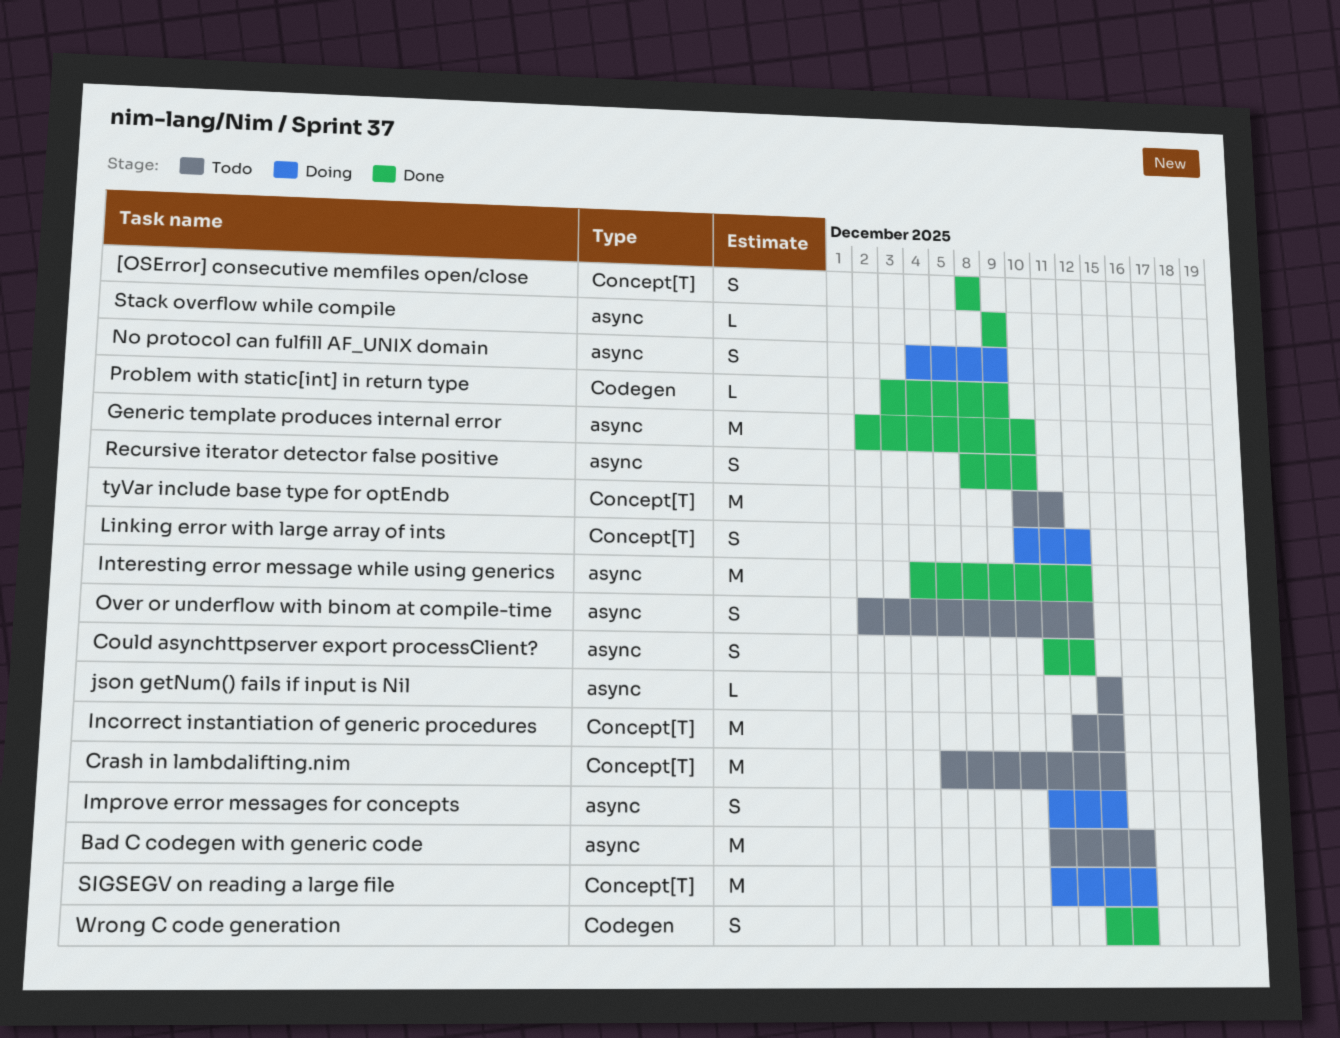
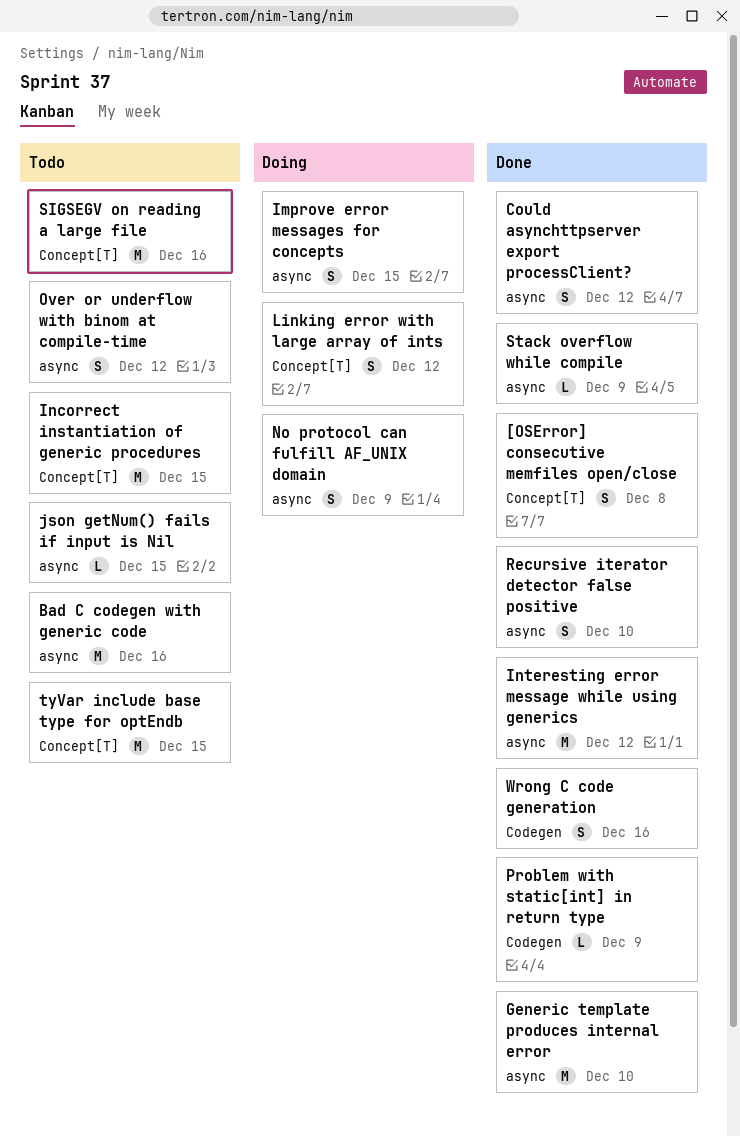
Crash in lambdalifting.nim: present -> none
SIGSEGV on reading a large file, status: Doing -> Todo
tyVar include base type for optEndb, due: Dec 11 -> Dec 15

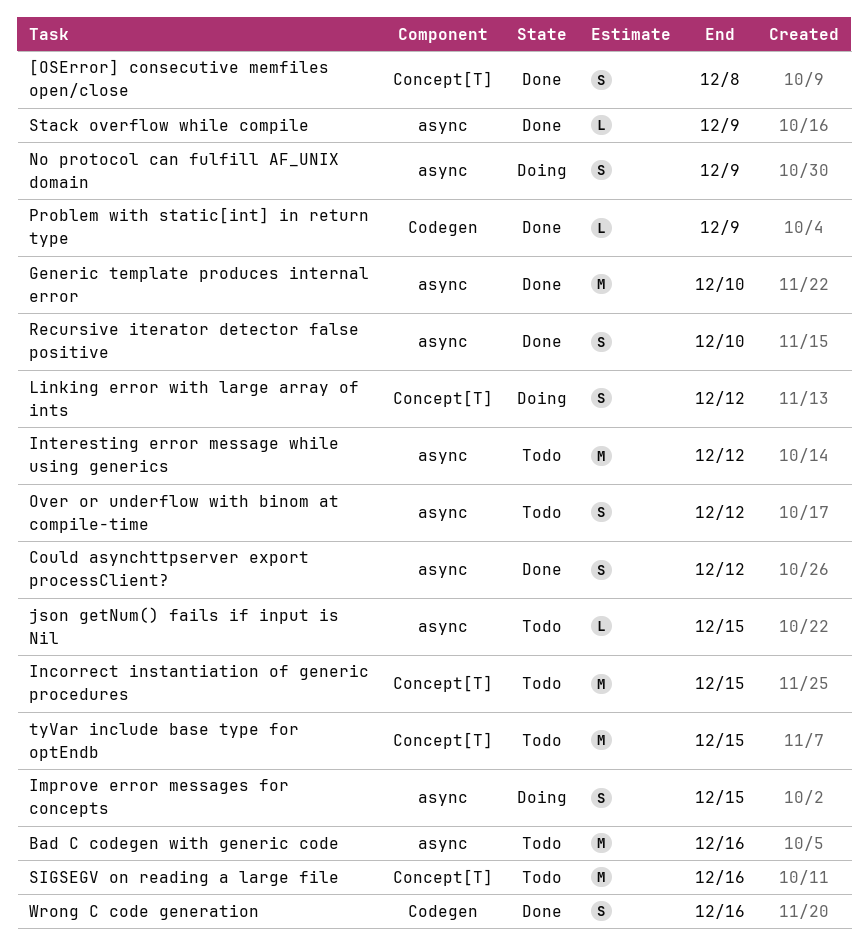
Interesting error message while using generics, status: Done -> Todo

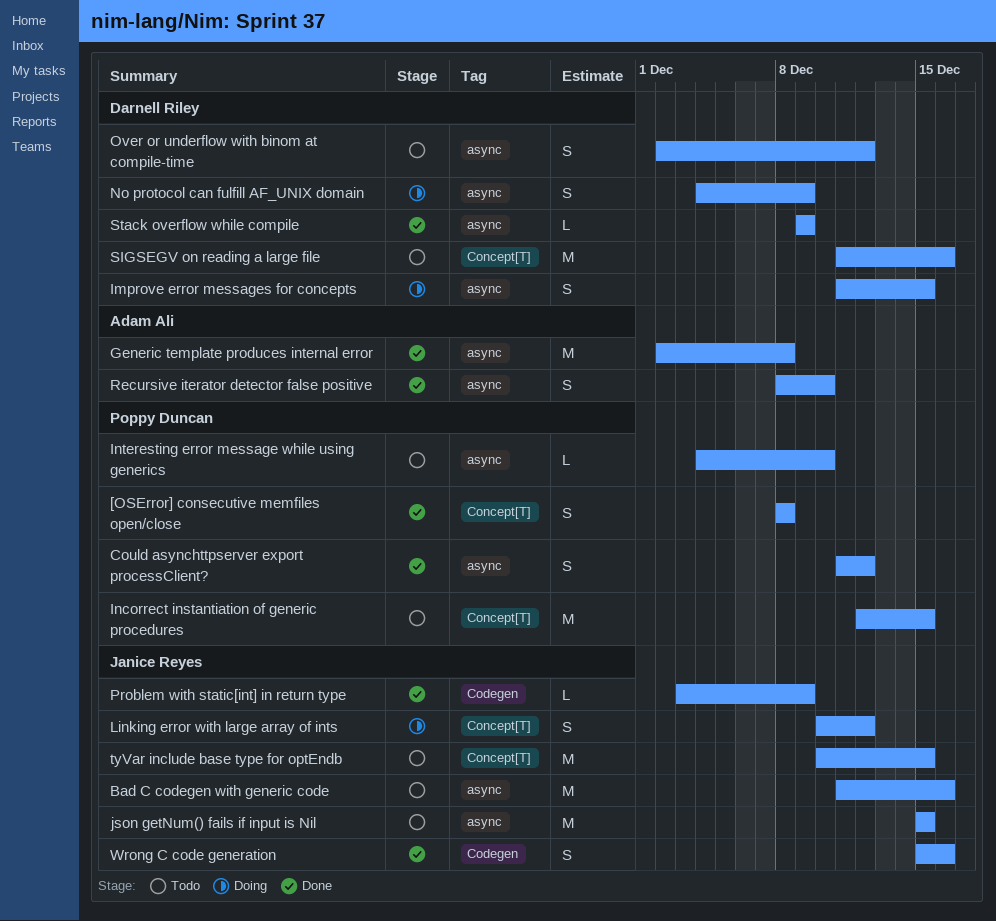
Generic template produces internal error, due: Dec 10 -> Dec 8
Interesting error message while using generics, estimate: M -> L
Interesting error message while using generics, due: Dec 12 -> Dec 10
json getNum() fails if input is Nil, estimate: L -> M

